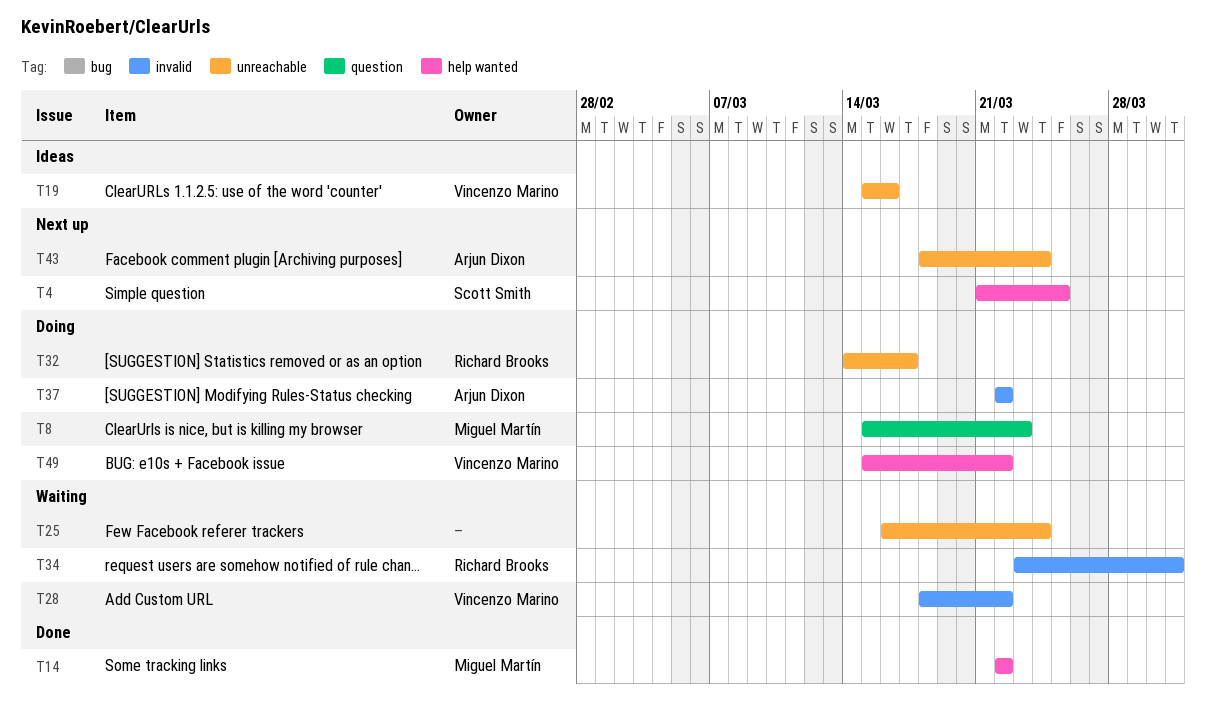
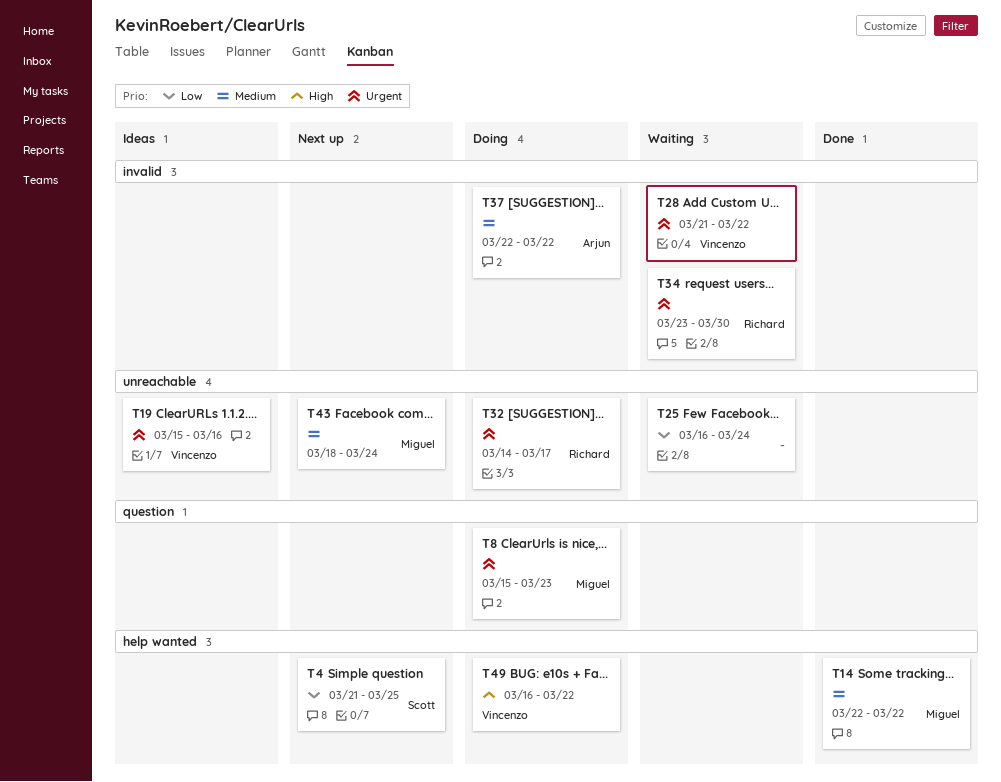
T28, start: Mar 18 -> Mar 21
T34, due: Mar 31 -> Mar 30
T43, owner: Arjun Dixon -> Miguel Martín
T49, start: Mar 15 -> Mar 16

